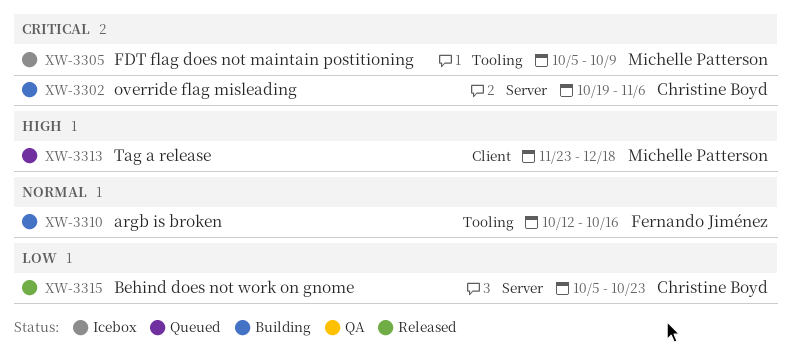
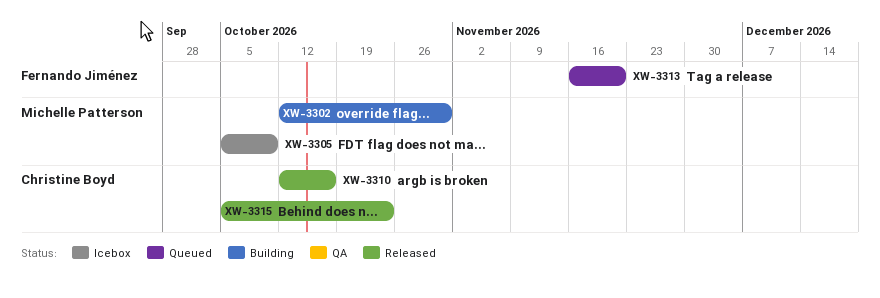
XW-3302, owner: Christine Boyd -> Michelle Patterson
XW-3302, start: Oct 19 -> Oct 12
XW-3302, due: Nov 6 -> Oct 30
XW-3310, status: Building -> Released
XW-3310, owner: Fernando Jiménez -> Christine Boyd
XW-3313, owner: Michelle Patterson -> Fernando Jiménez
XW-3313, start: Nov 23 -> Nov 16
XW-3313, due: Dec 18 -> Nov 20

